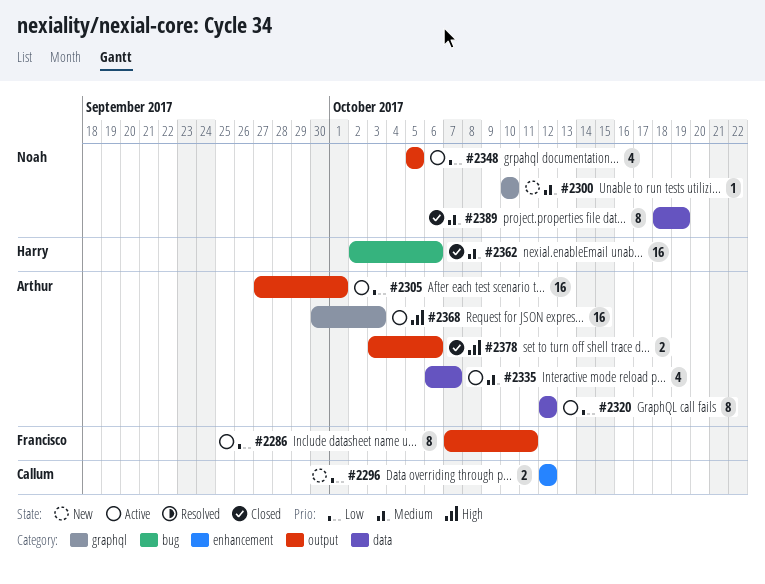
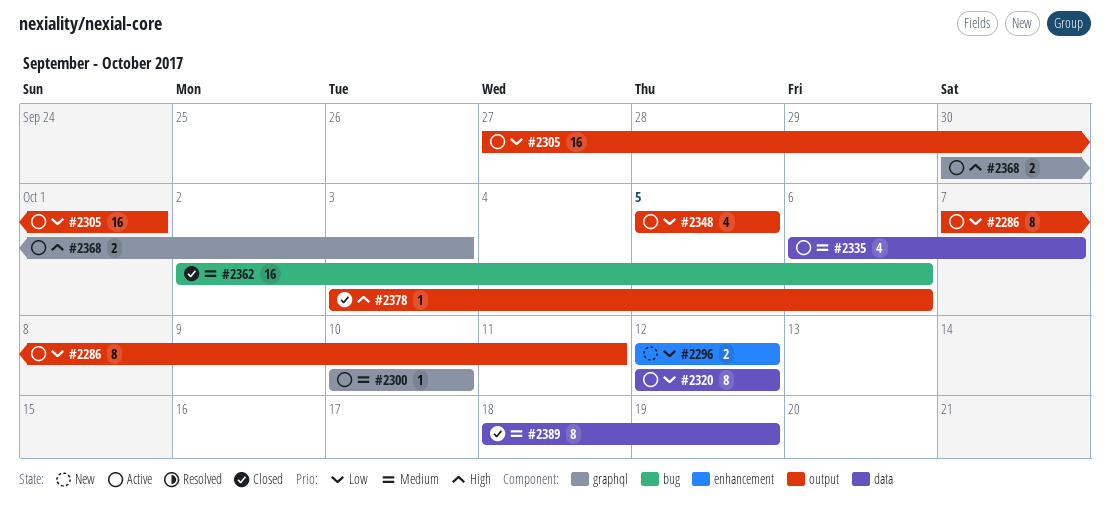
#2300, status: New -> Active
#2368, estimate: 16 -> 2
#2378, estimate: 2 -> 1

